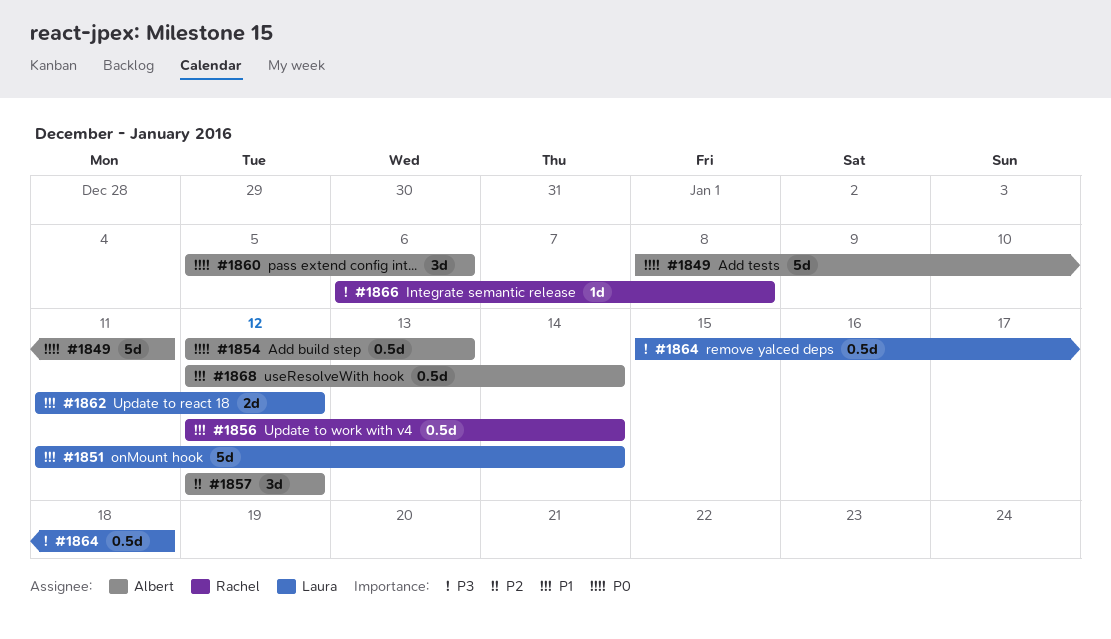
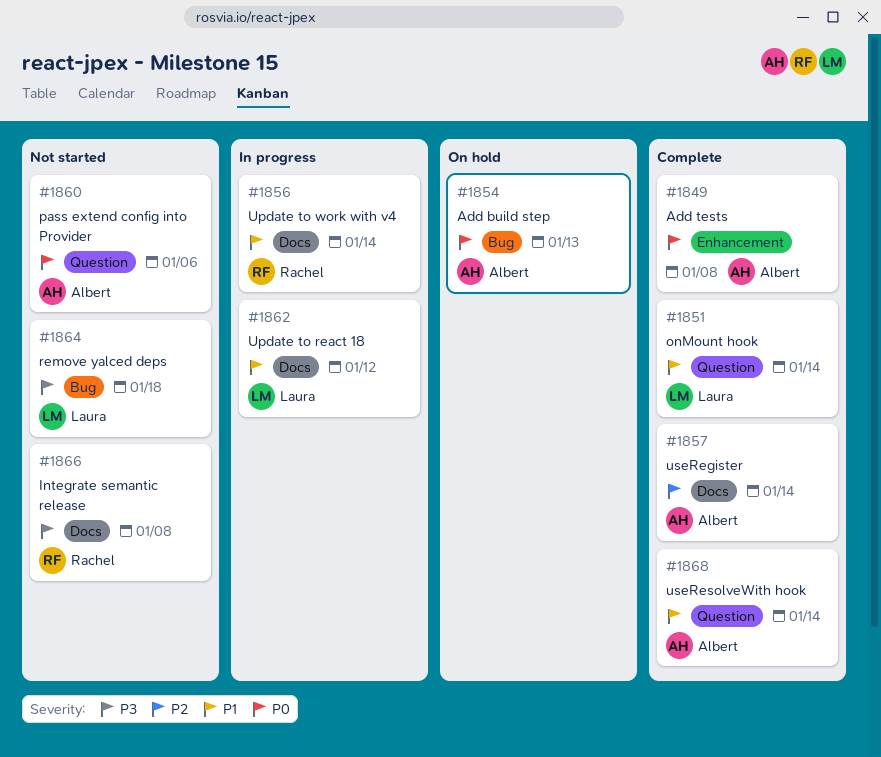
#1849, due: Jan 11 -> Jan 8
#1857, due: Jan 12 -> Jan 14

